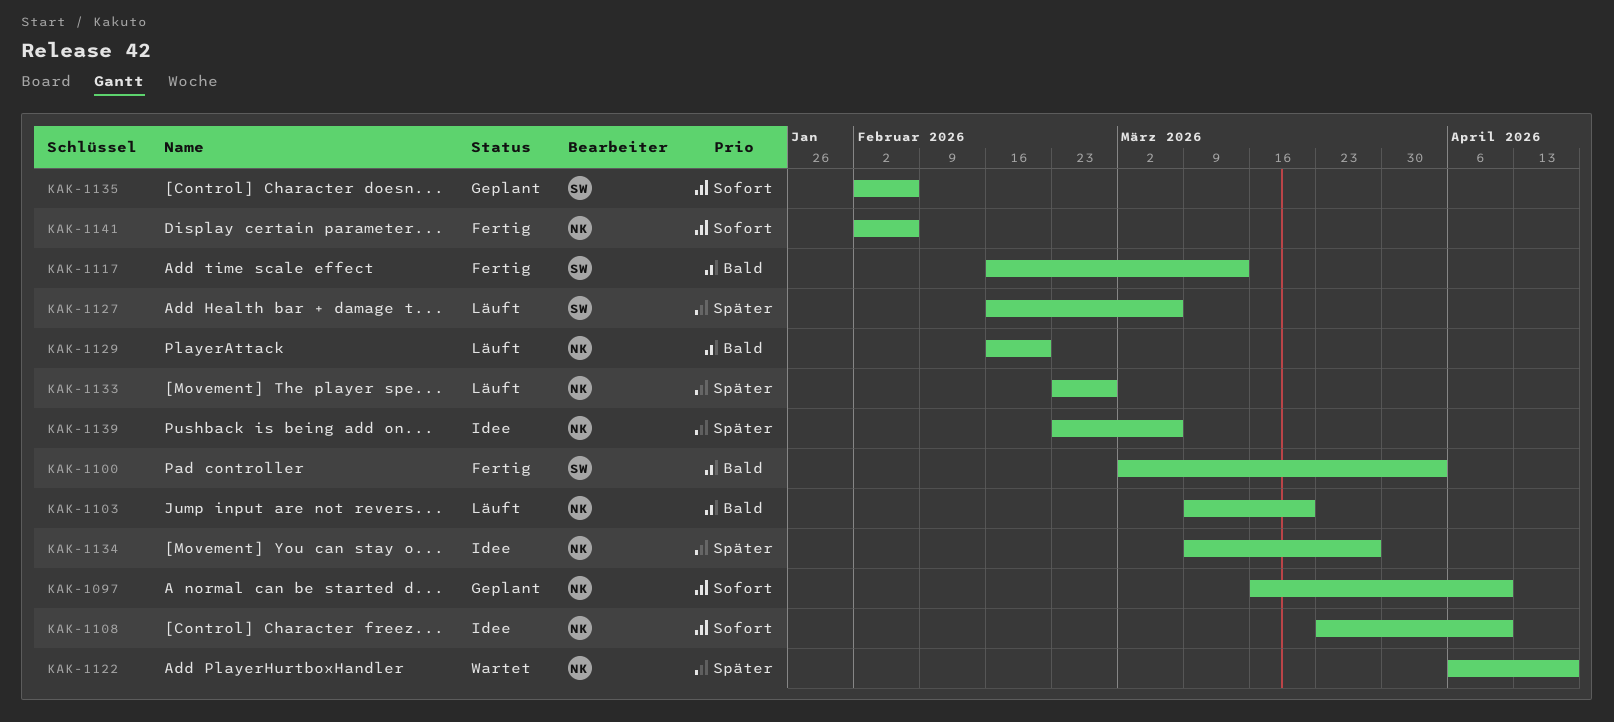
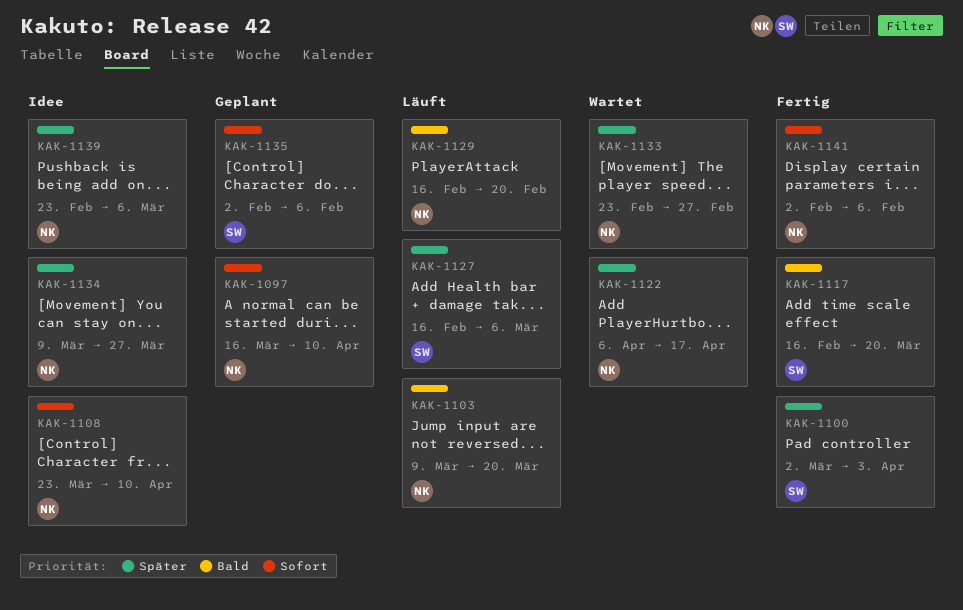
KAK-1100, priority: Bald -> Später
KAK-1117, due: Mar 13 -> Mar 20
KAK-1133, status: Läuft -> Wartet

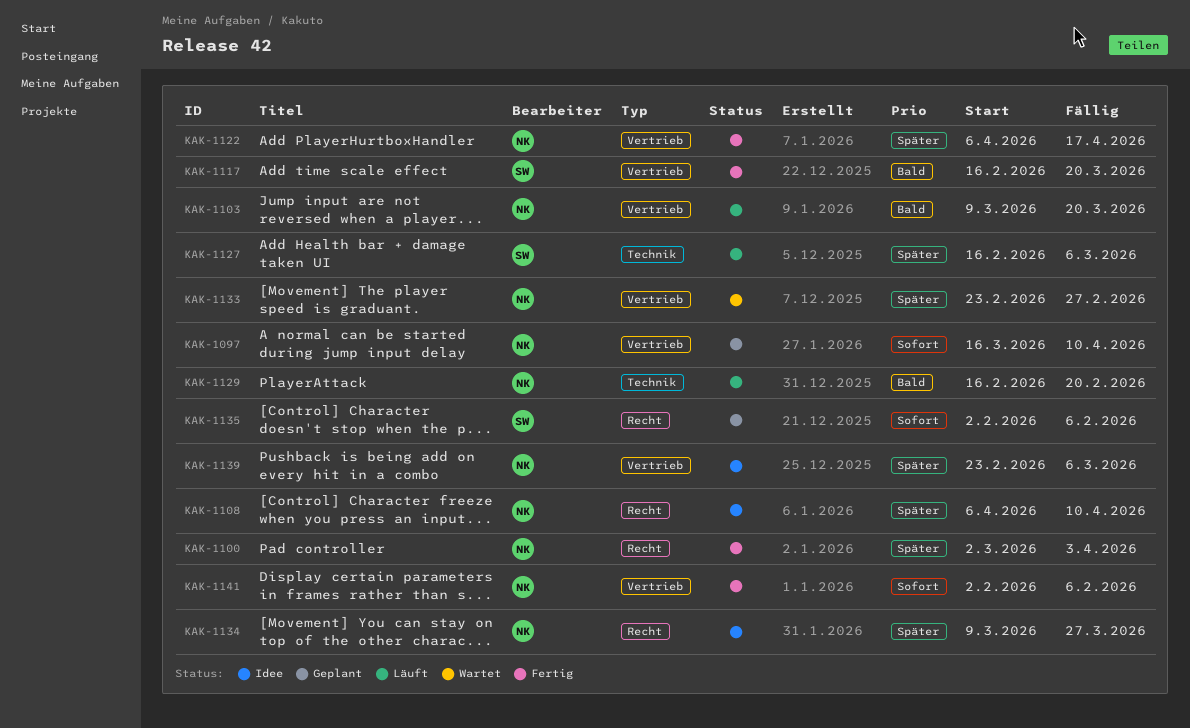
KAK-1100, owner: SW -> NK
KAK-1108, priority: Sofort -> Später
KAK-1108, start: Mar 23 -> Apr 6
KAK-1122, status: Wartet -> Fertig

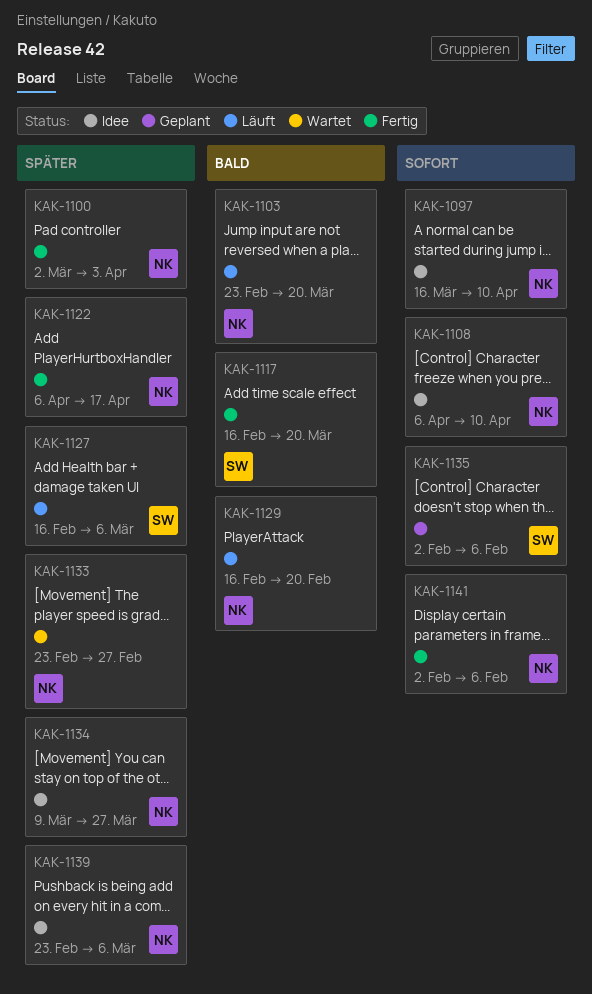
KAK-1097, status: Geplant -> Idee
KAK-1103, start: Mar 9 -> Feb 23
KAK-1108, priority: Später -> Sofort

